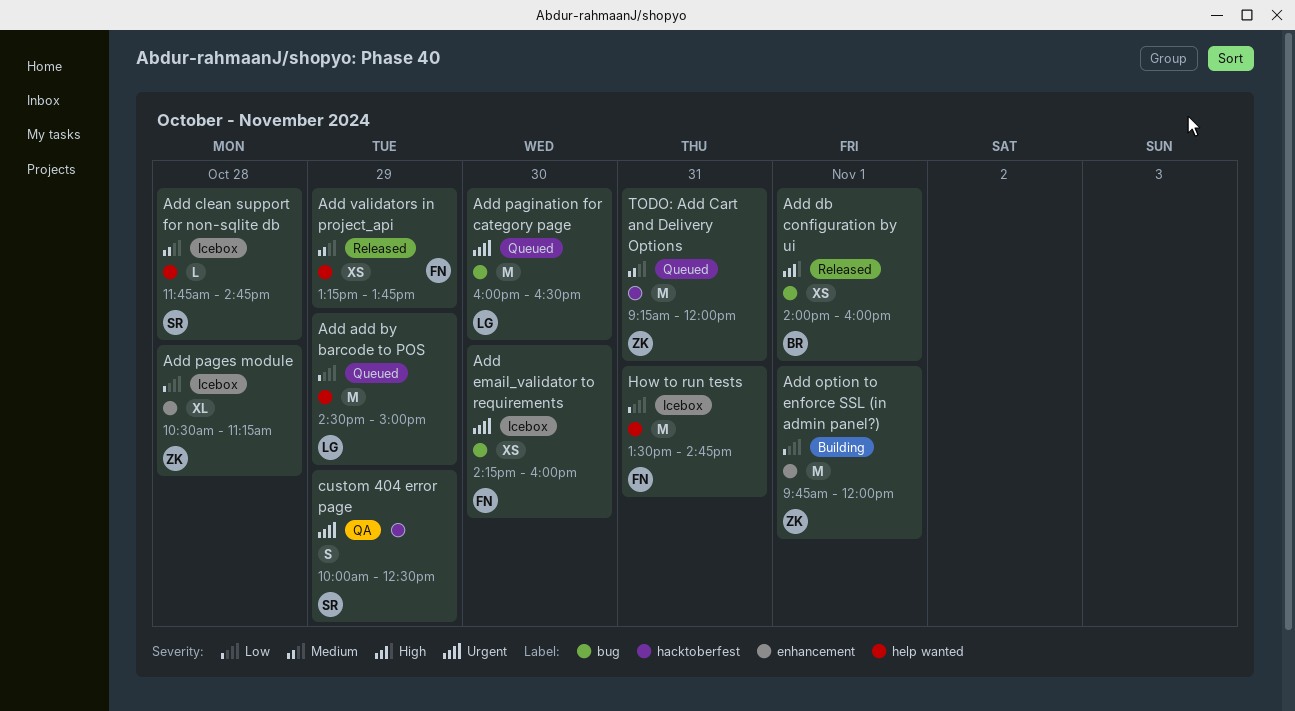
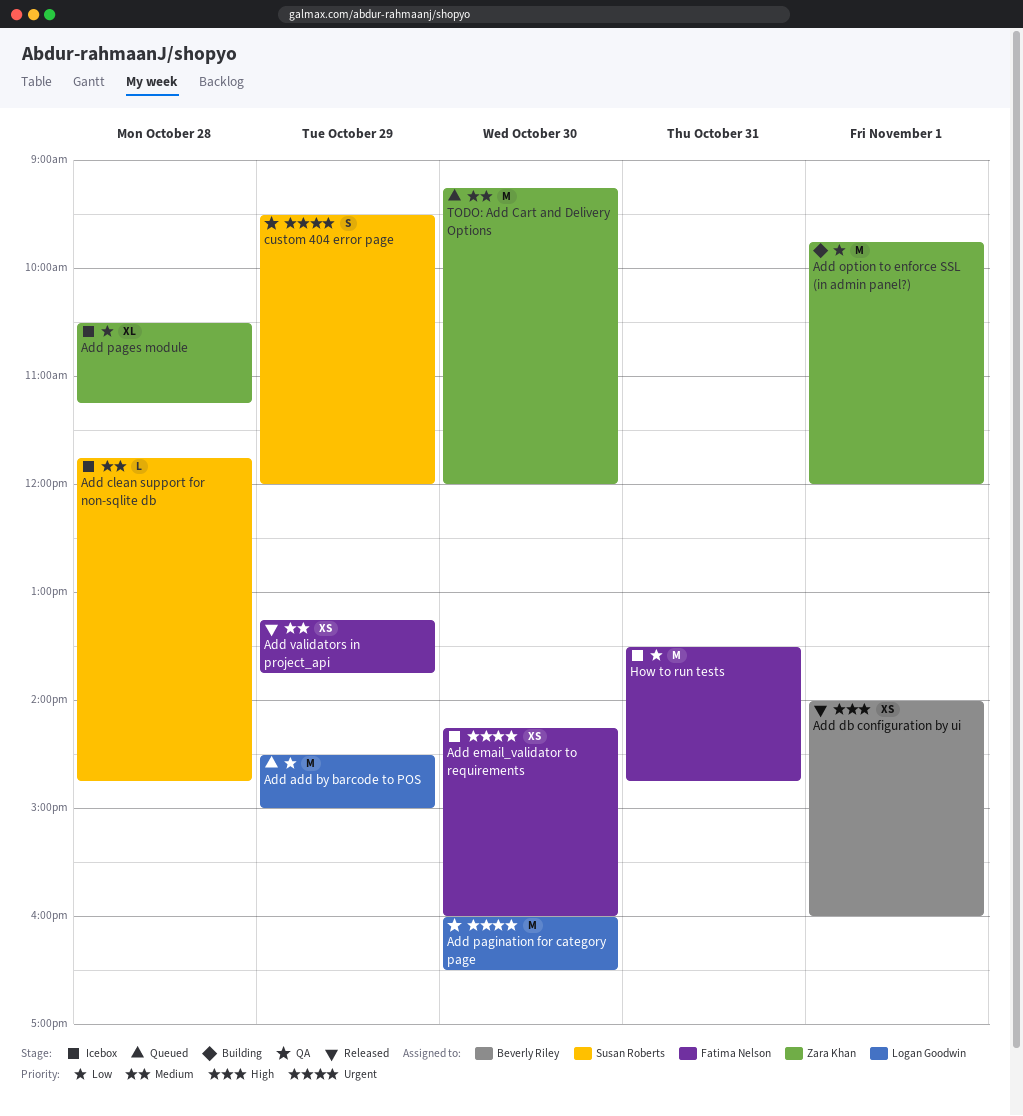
Add pagination for category page, status: Queued -> QA
custom 404 error page, begins: 10:00 -> 09:30
custom 404 error page, ends: 12:30 -> 12:00
TODO: Add Cart and Delivery Options, day: Oct 31 -> Oct 30

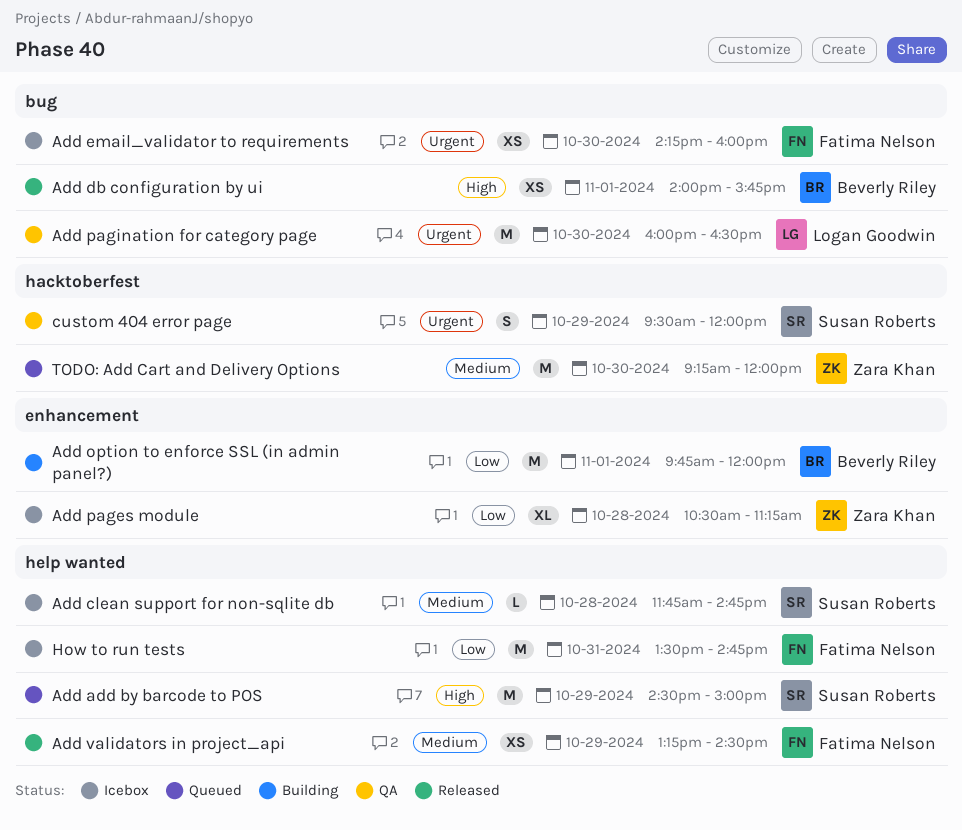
Add add by barcode to POS, owner: Logan Goodwin -> Susan Roberts
Add add by barcode to POS, priority: Low -> High
Add db configuration by ui, ends: 16:00 -> 15:45
Add option to enforce SSL (in admin panel?), owner: Zara Khan -> Beverly Riley
Add validators in project_api, ends: 13:45 -> 14:30

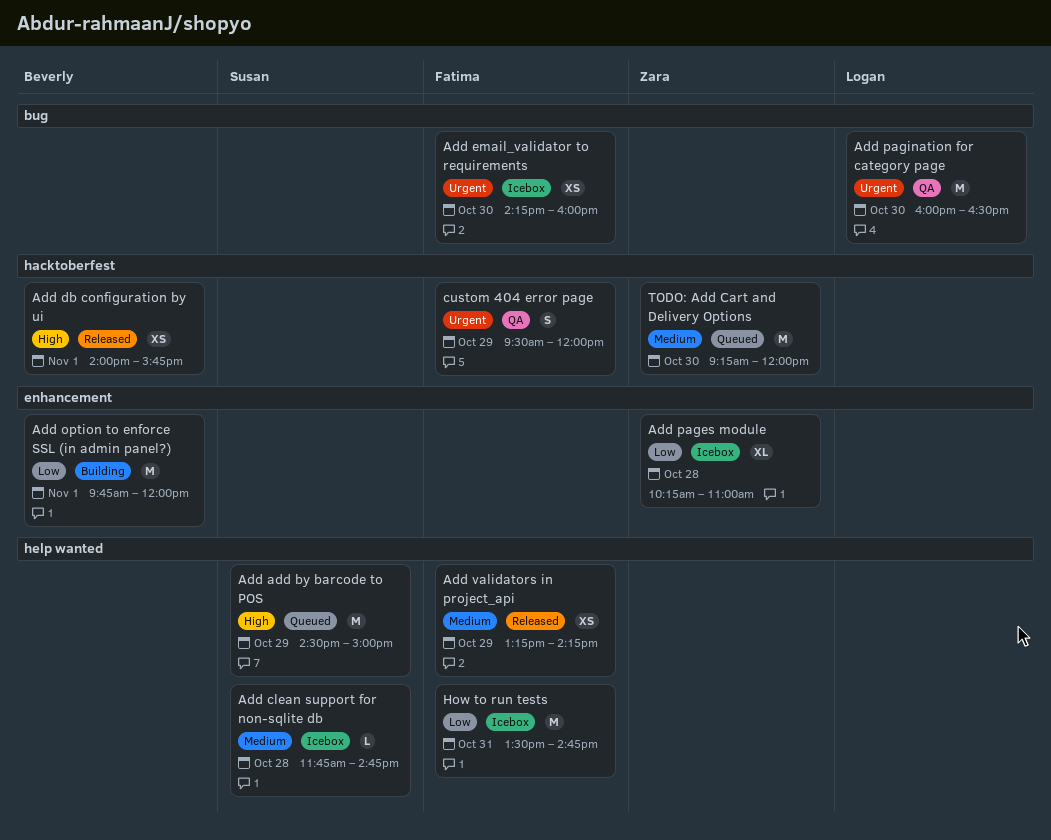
Add db configuration by ui, label: bug -> hacktoberfest
Add pages module, begins: 10:30 -> 10:15
Add pages module, ends: 11:15 -> 11:00
Add validators in project_api, ends: 14:30 -> 14:15
custom 404 error page, owner: Susan Roberts -> Fatima Nelson

